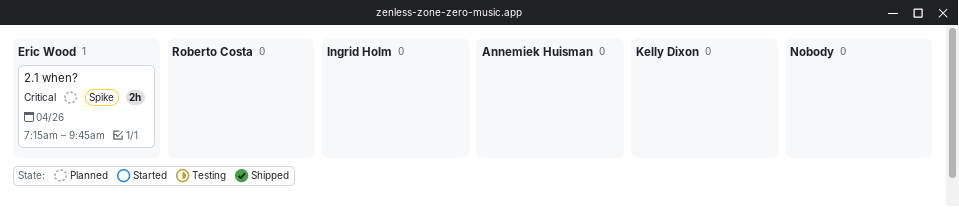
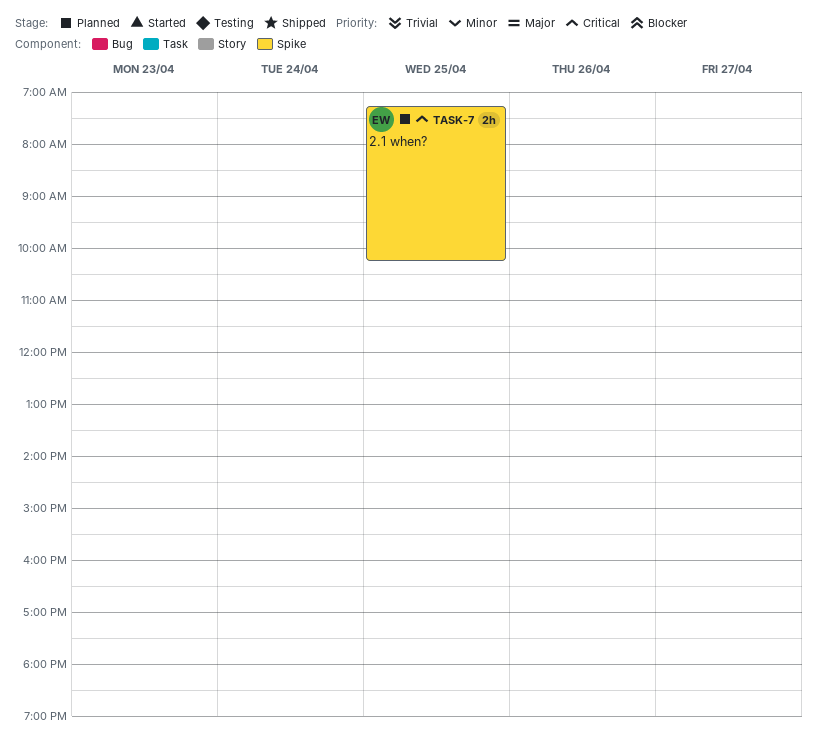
2.1 when?, day: Apr 26 -> Apr 25
2.1 when?, ends: 09:45 -> 10:15

